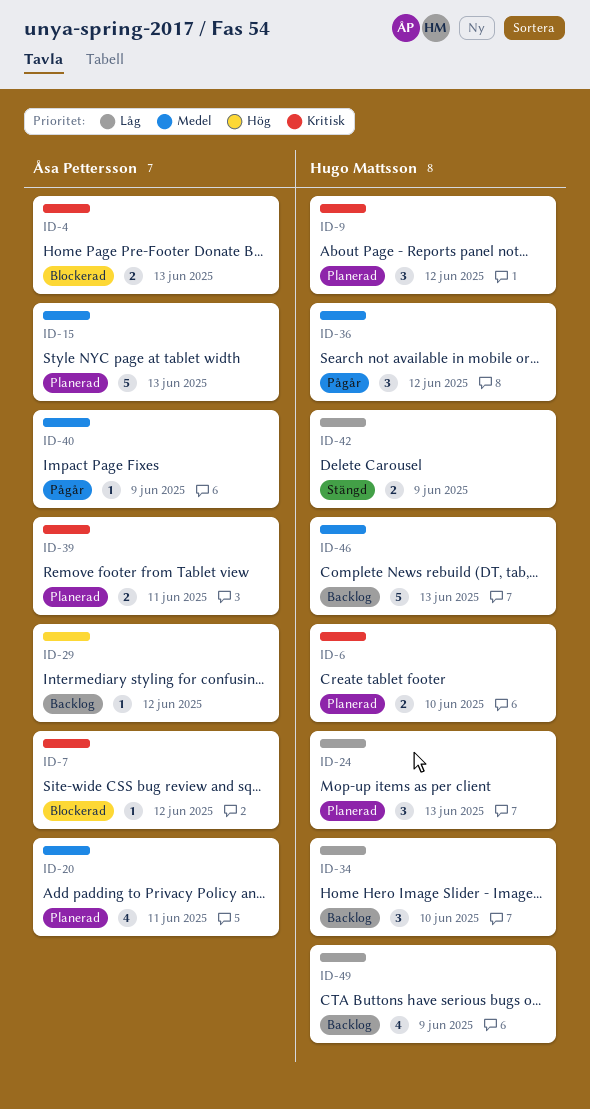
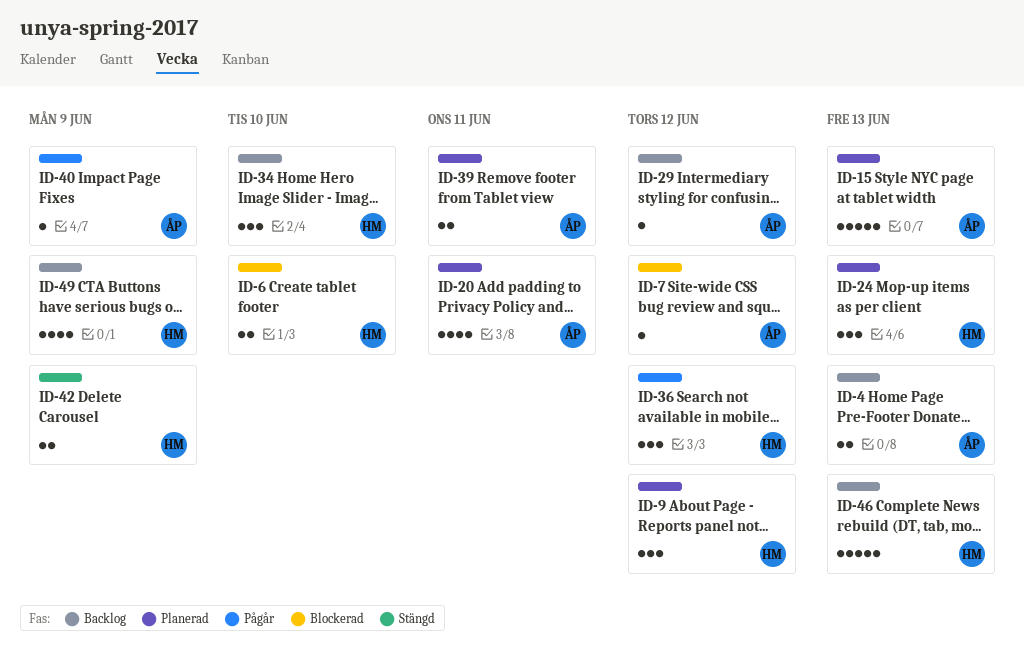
ID-4, status: Blockerad -> Backlog
ID-6, status: Planerad -> Blockerad

